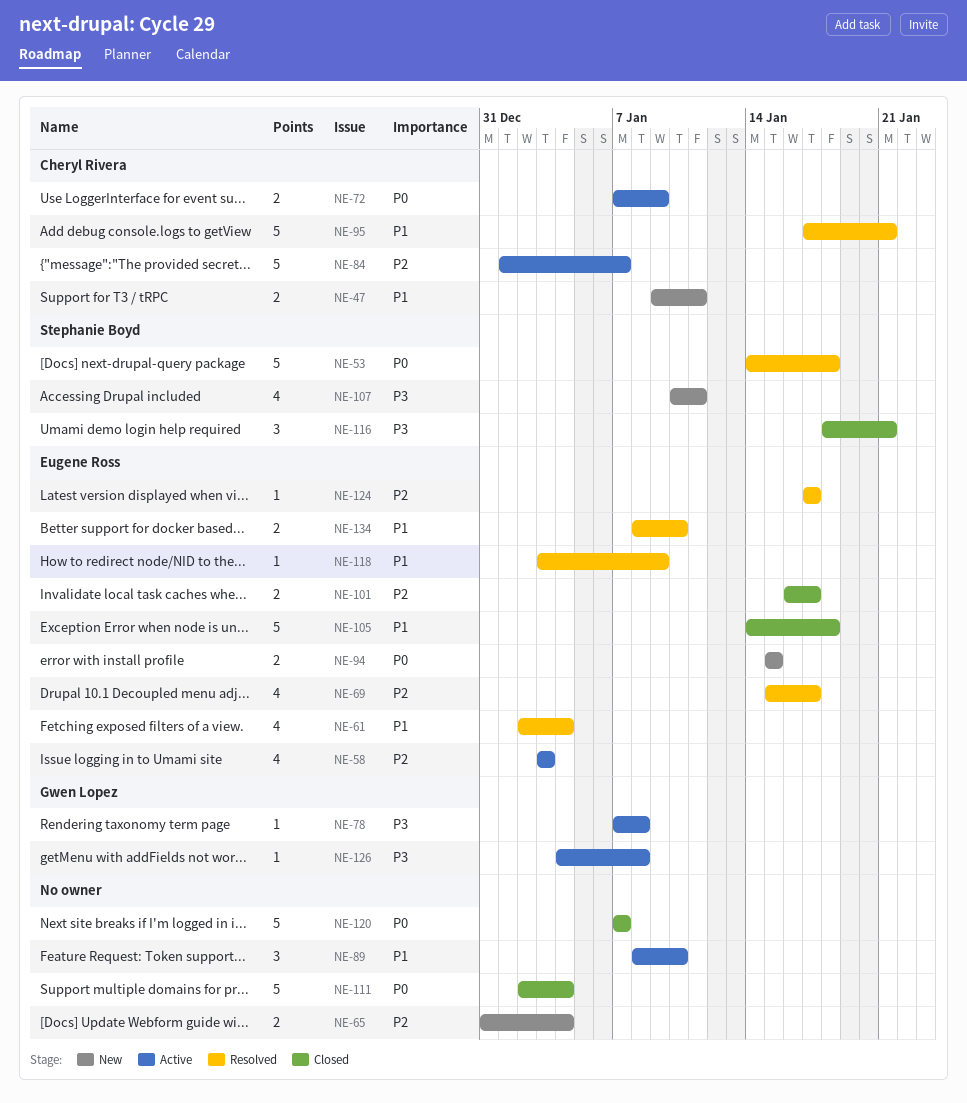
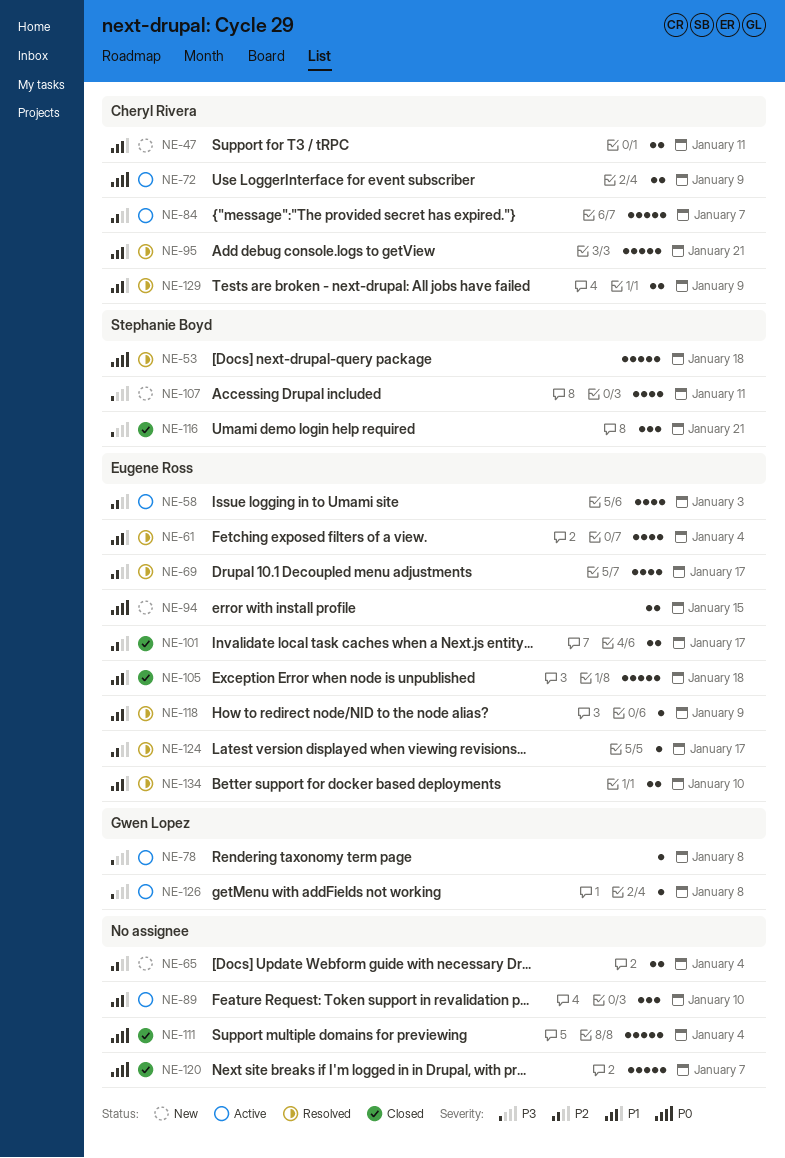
NE-129: none -> present

